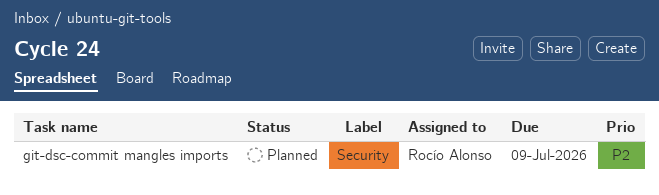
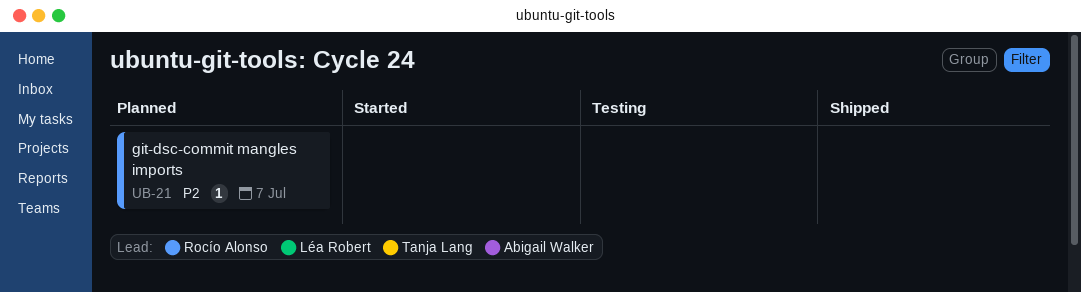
git-dsc-commit mangles imports, due: Jul 9 -> Jul 7

